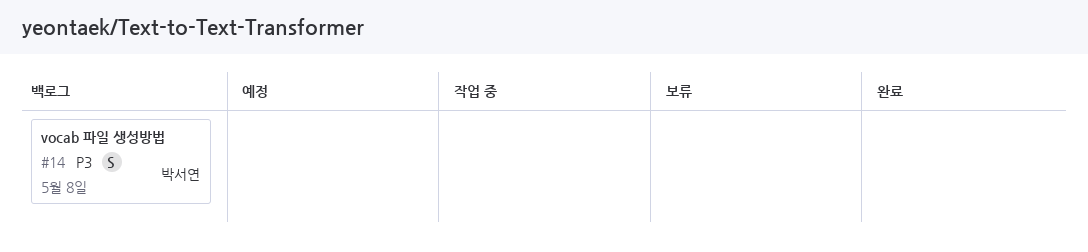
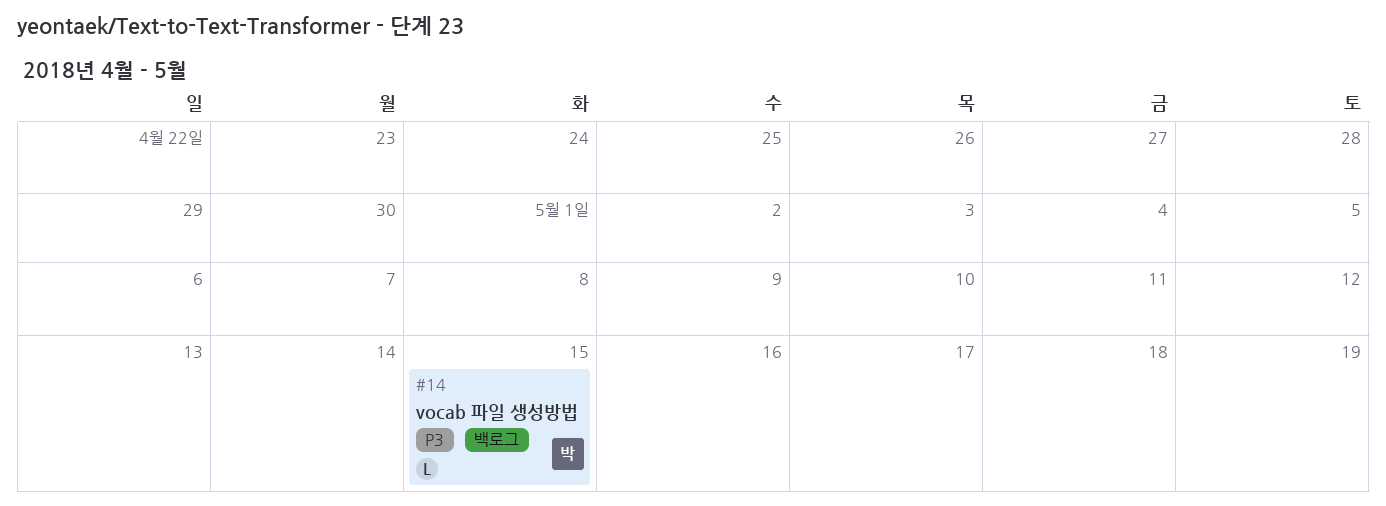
#14, estimate: S -> L
#14, due: May 8 -> May 15

